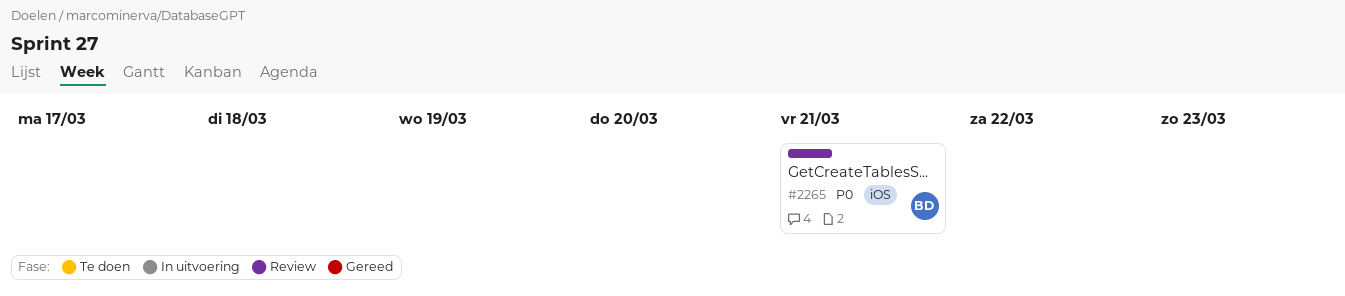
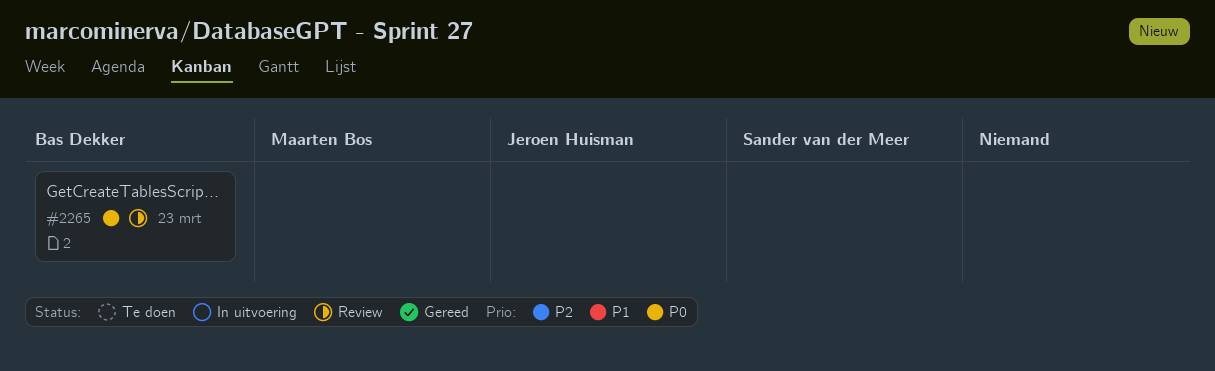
#2265, due: Mar 21 -> Mar 23

